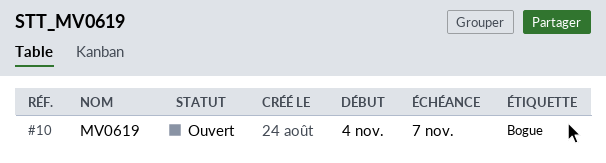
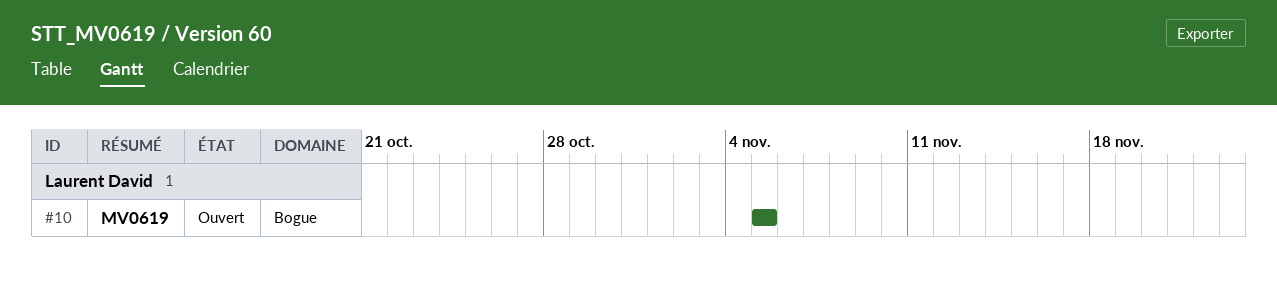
#10, start: Nov 4 -> Nov 5
#10, due: Nov 7 -> Nov 5

